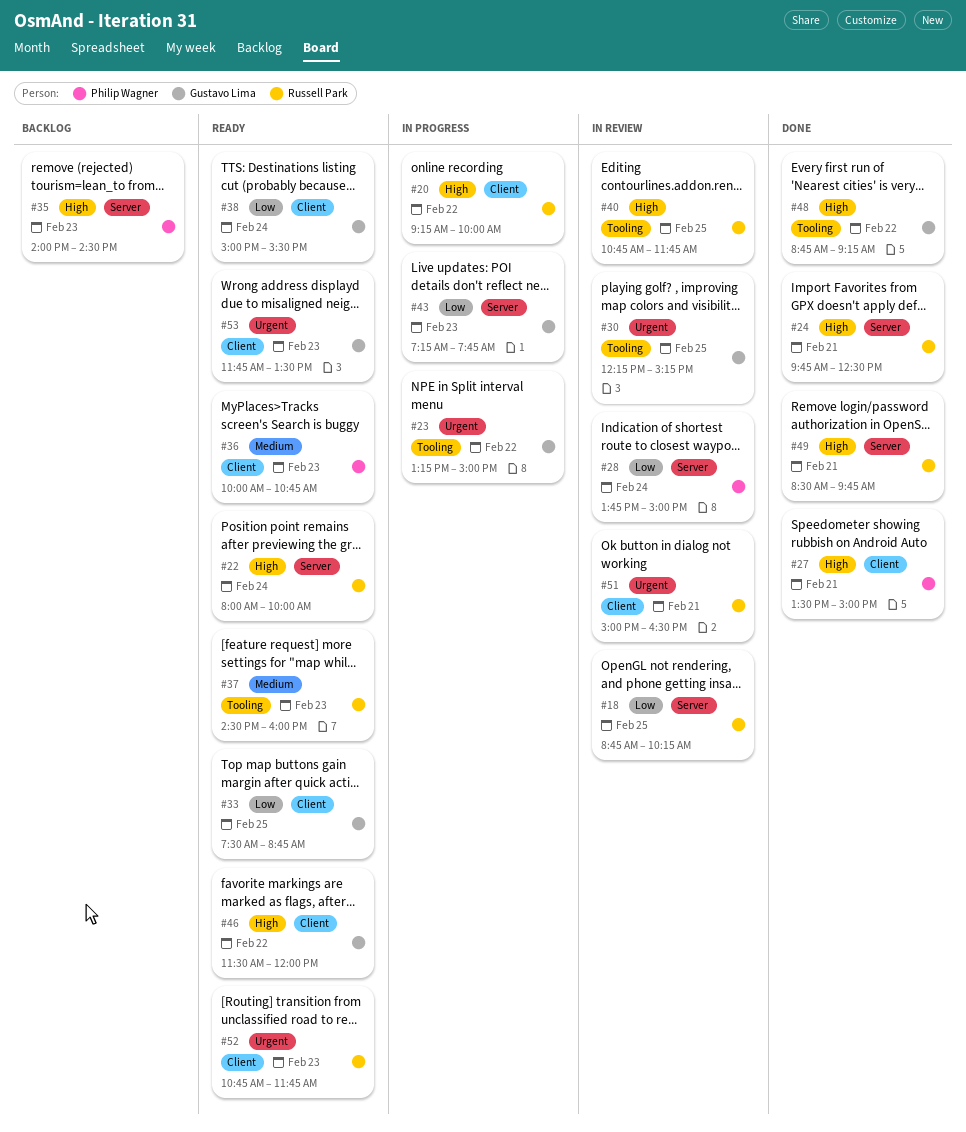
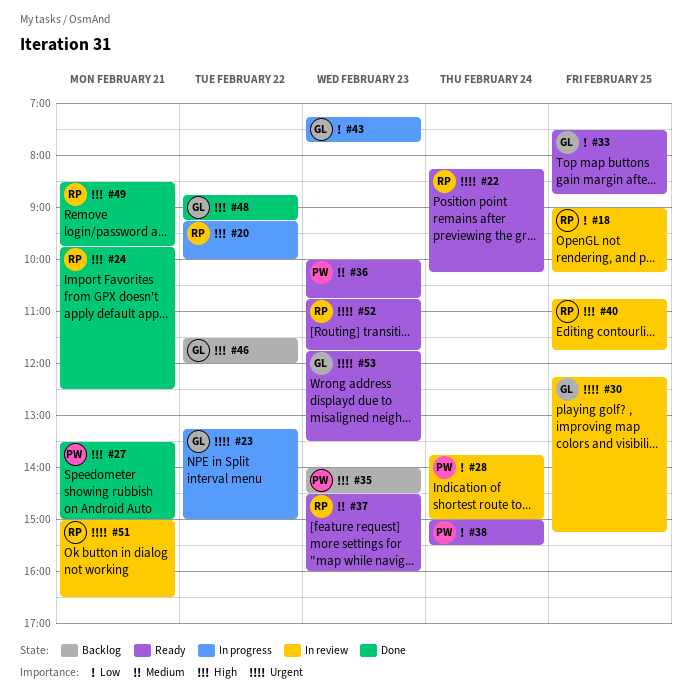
#18, begins: 08:45 -> 09:00
#22, priority: High -> Urgent
#22, begins: 08:00 -> 08:15
#22, ends: 10:00 -> 10:15
#38, owner: Gustavo Lima -> Philip Wagner
#46, status: Ready -> Backlog

